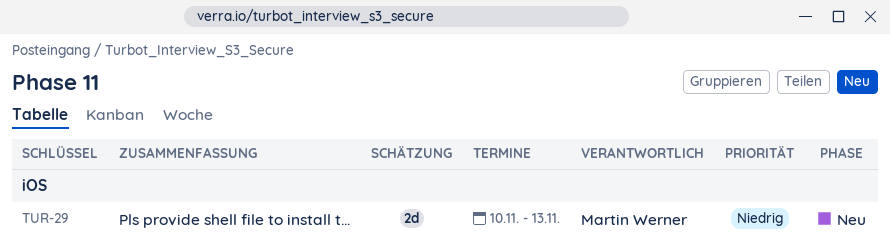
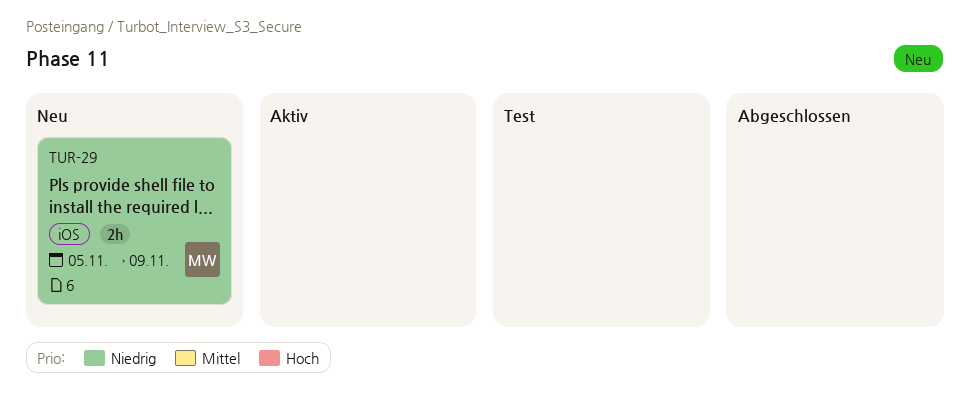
TUR-29, estimate: 2d -> 2h
TUR-29, start: Nov 10 -> Nov 5
TUR-29, due: Nov 13 -> Nov 9

